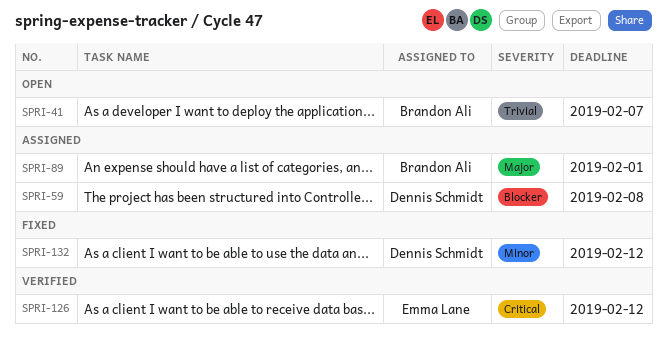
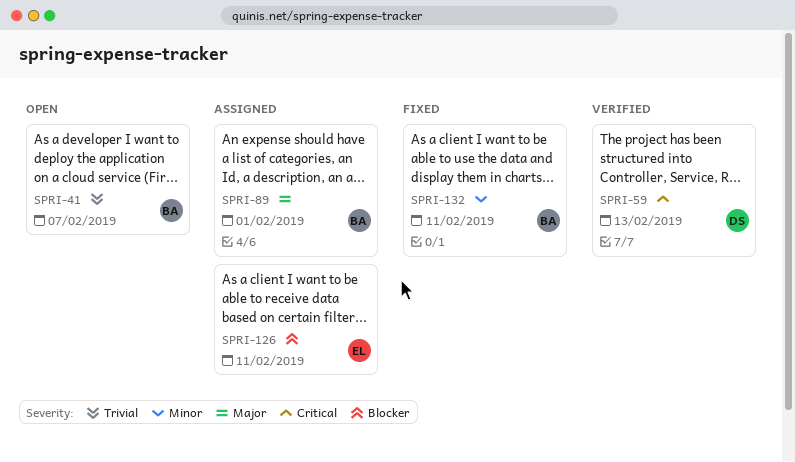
SPRI-59, status: Assigned -> Verified
SPRI-59, priority: Blocker -> Critical
SPRI-59, due: Feb 8 -> Feb 13
SPRI-126, status: Verified -> Assigned
SPRI-126, priority: Critical -> Blocker
SPRI-126, due: Feb 12 -> Feb 11
SPRI-132, owner: Dennis Schmidt -> Brandon Ali
SPRI-132, due: Feb 12 -> Feb 11

